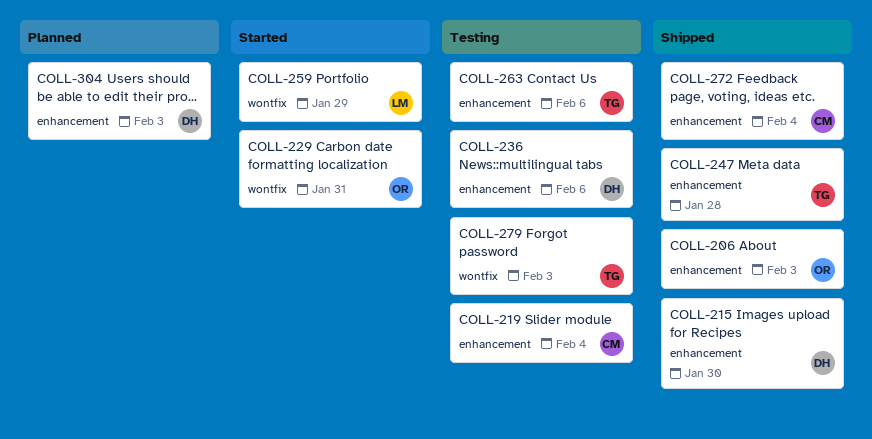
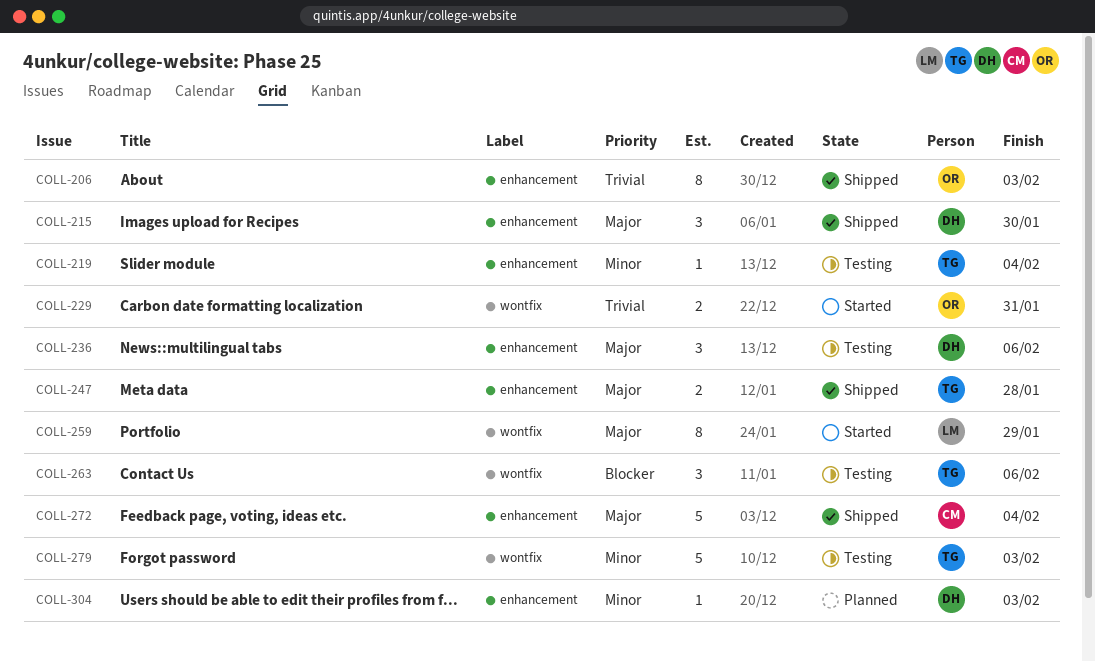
COLL-219, owner: CM -> TG
COLL-263, label: enhancement -> wontfix

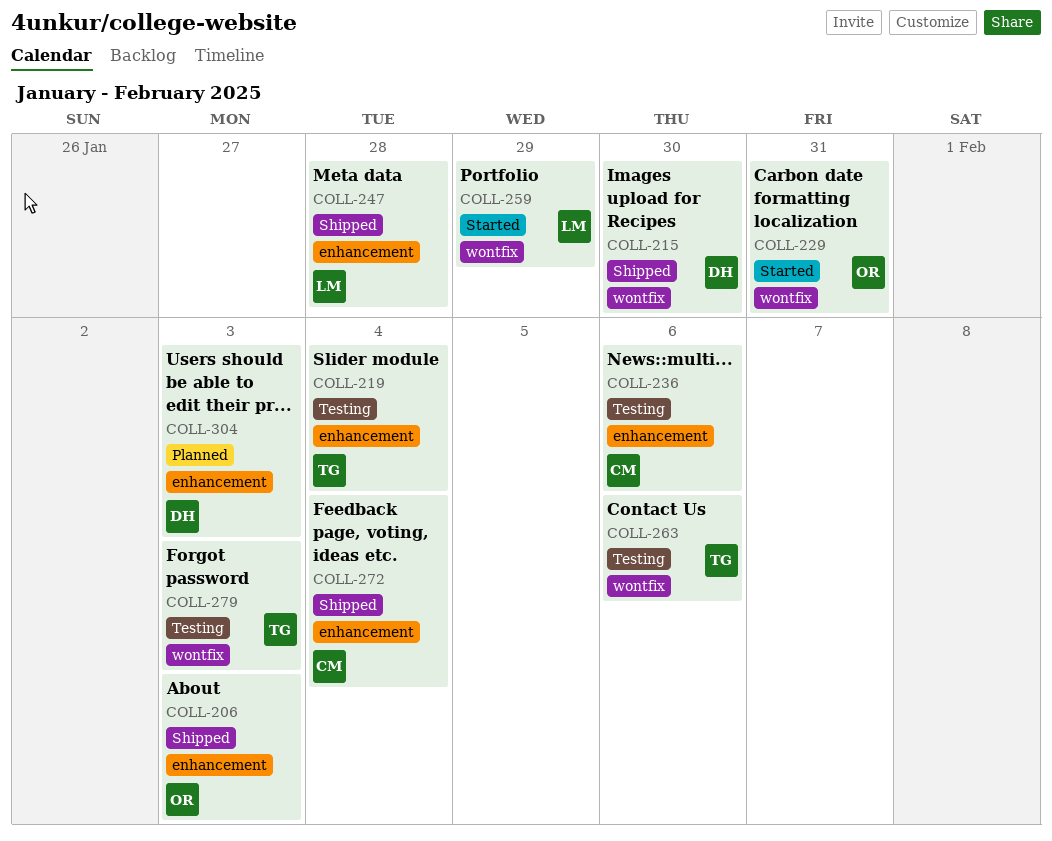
COLL-215, label: enhancement -> wontfix
COLL-236, owner: DH -> CM
COLL-247, owner: TG -> LM

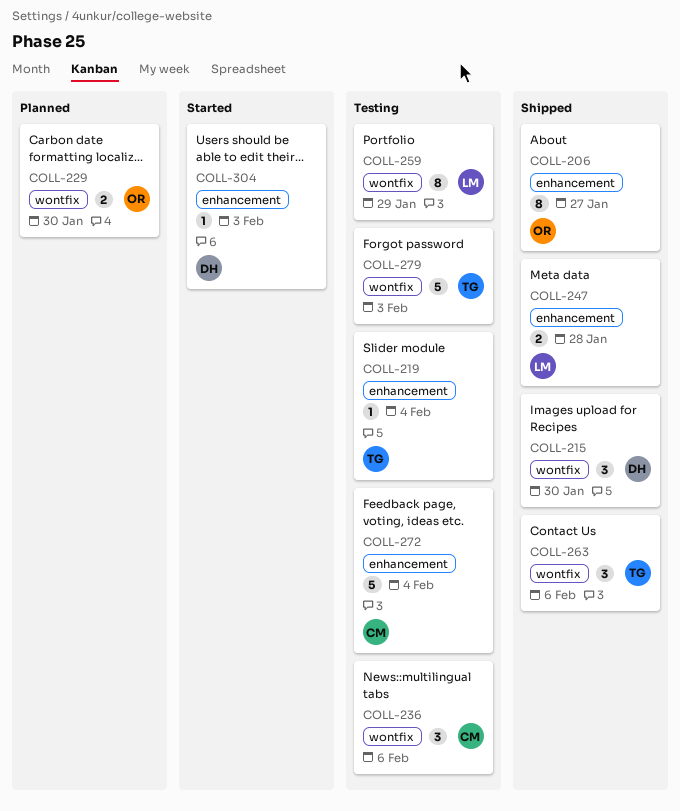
COLL-206, due: Feb 3 -> Jan 27
COLL-229, status: Started -> Planned
COLL-229, due: Jan 31 -> Jan 30
COLL-236, label: enhancement -> wontfix
COLL-259, status: Started -> Testing
COLL-263, status: Testing -> Shipped
COLL-272, status: Shipped -> Testing
COLL-304, status: Planned -> Started

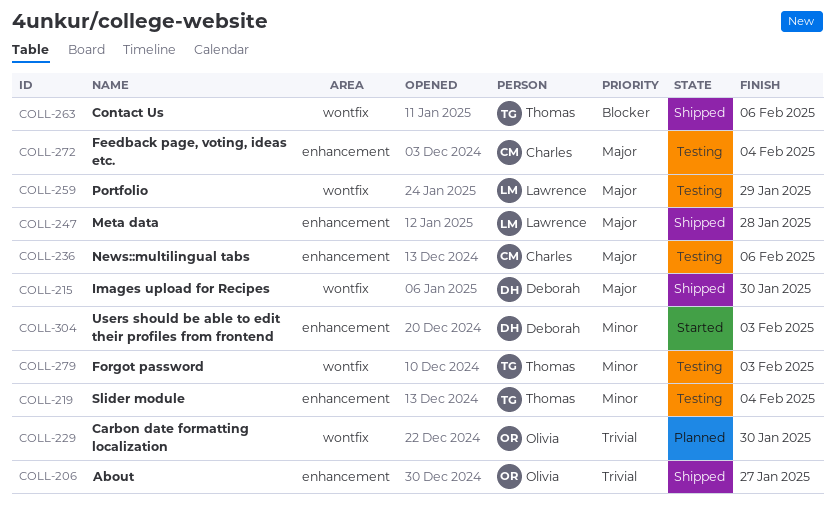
COLL-236, label: wontfix -> enhancement

